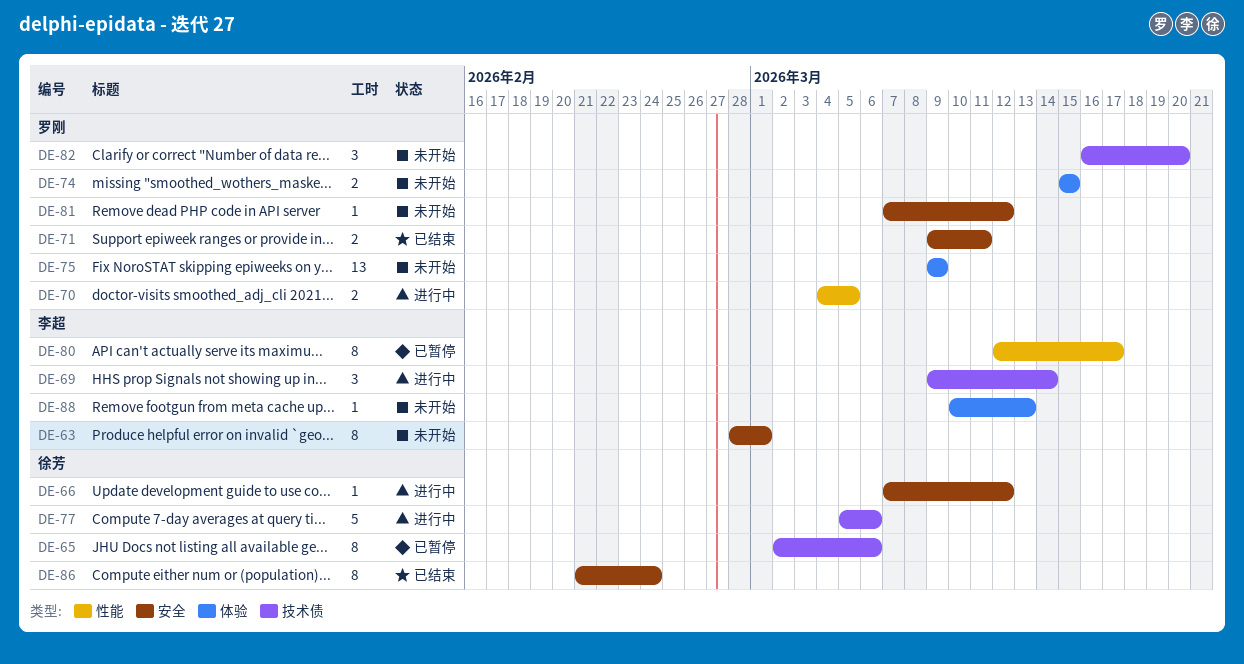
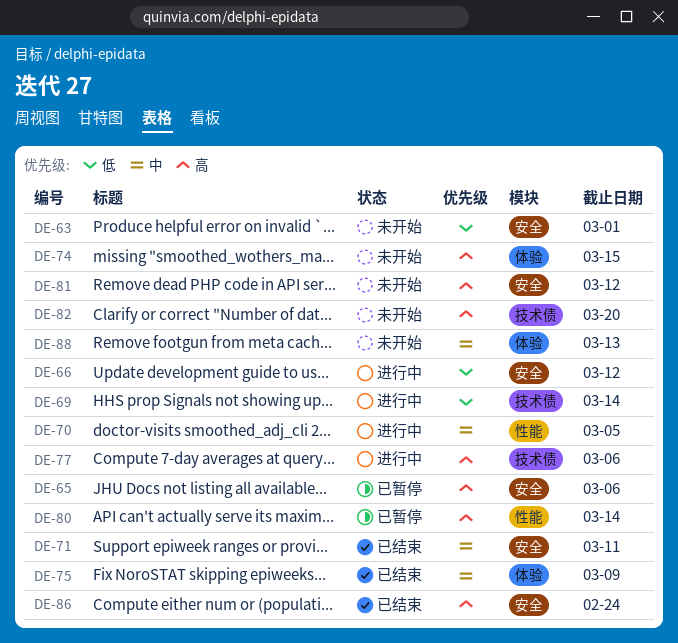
DE-65, label: 技术债 -> 安全
DE-75, status: 未开始 -> 已结束
DE-80, due: Mar 17 -> Mar 14

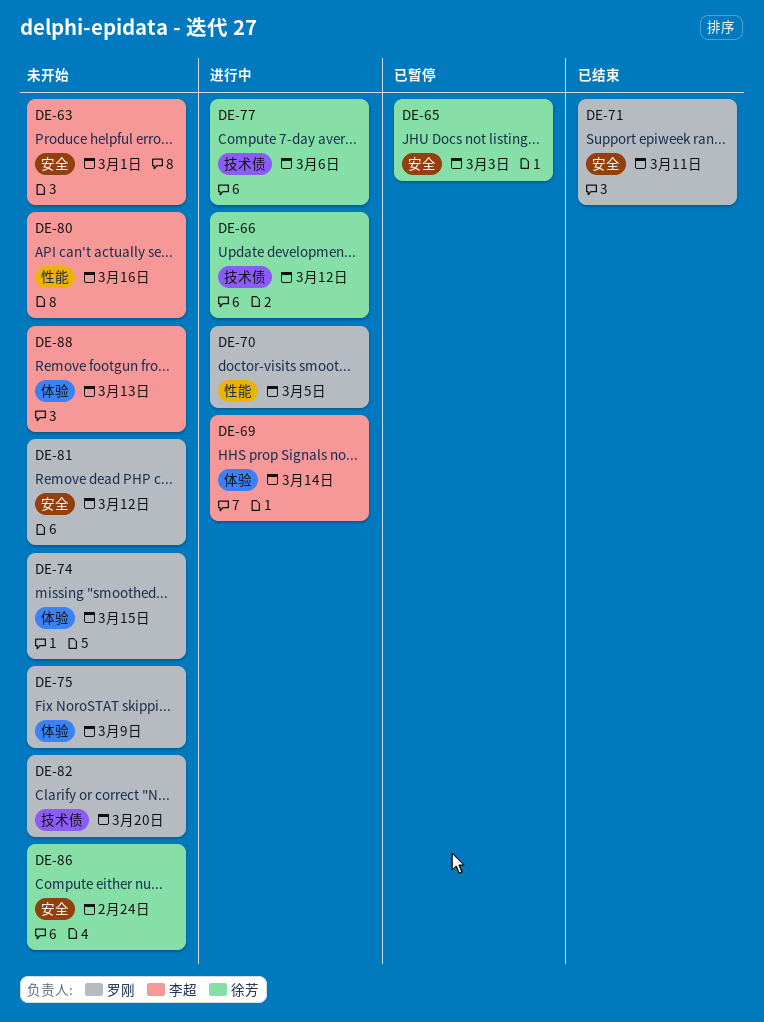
DE-65, due: Mar 6 -> Mar 3
DE-66, label: 安全 -> 技术债
DE-69, label: 技术债 -> 体验
DE-75, status: 已结束 -> 未开始
DE-80, status: 已暂停 -> 未开始
DE-80, due: Mar 14 -> Mar 16
DE-86, status: 已结束 -> 未开始

